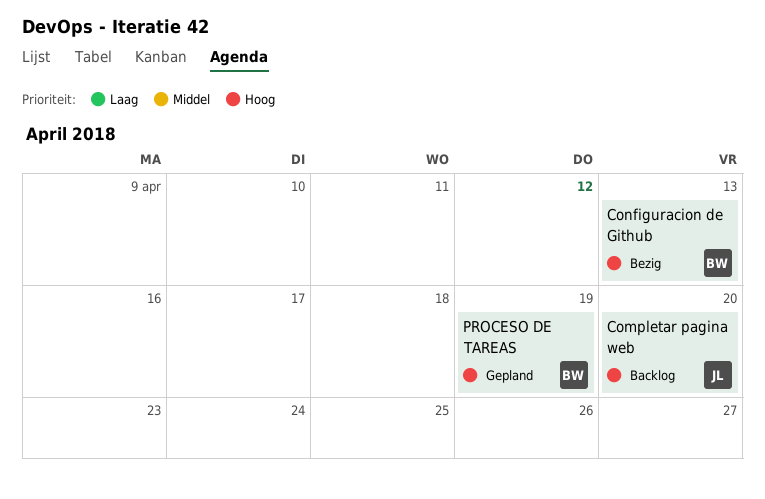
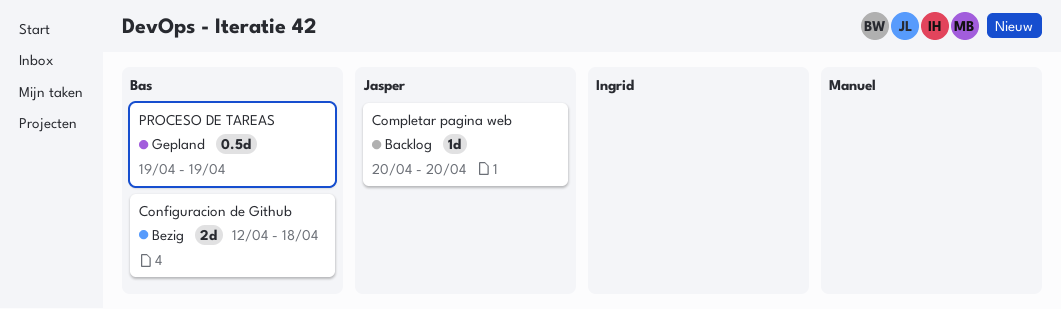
Configuracion de Github, due: Apr 13 -> Apr 18

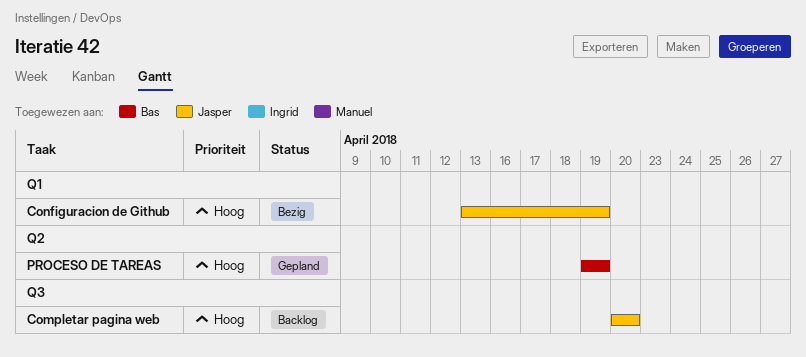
Configuracion de Github, owner: Bas -> Jasper
Configuracion de Github, start: Apr 12 -> Apr 13
Configuracion de Github, due: Apr 18 -> Apr 19

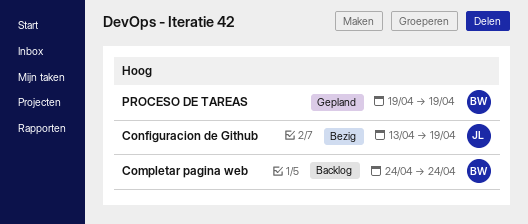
Completar pagina web, owner: Jasper -> Bas
Completar pagina web, start: Apr 20 -> Apr 24
Completar pagina web, due: Apr 20 -> Apr 24

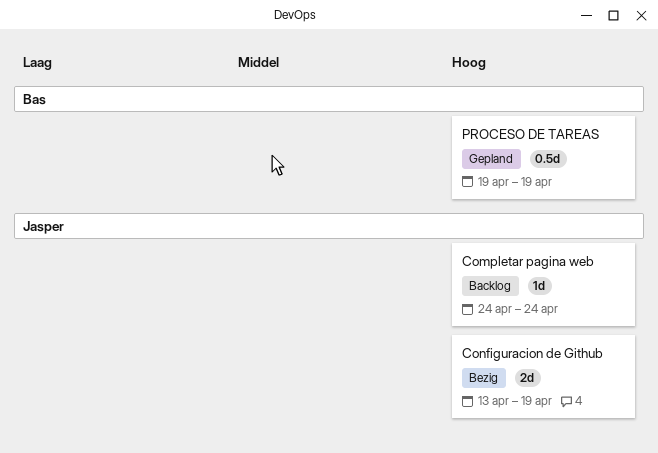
Completar pagina web, owner: Bas -> Jasper

